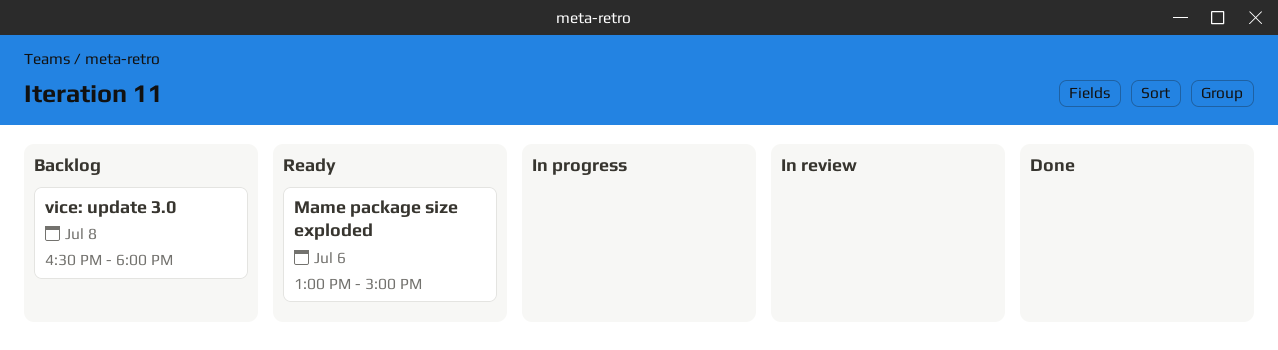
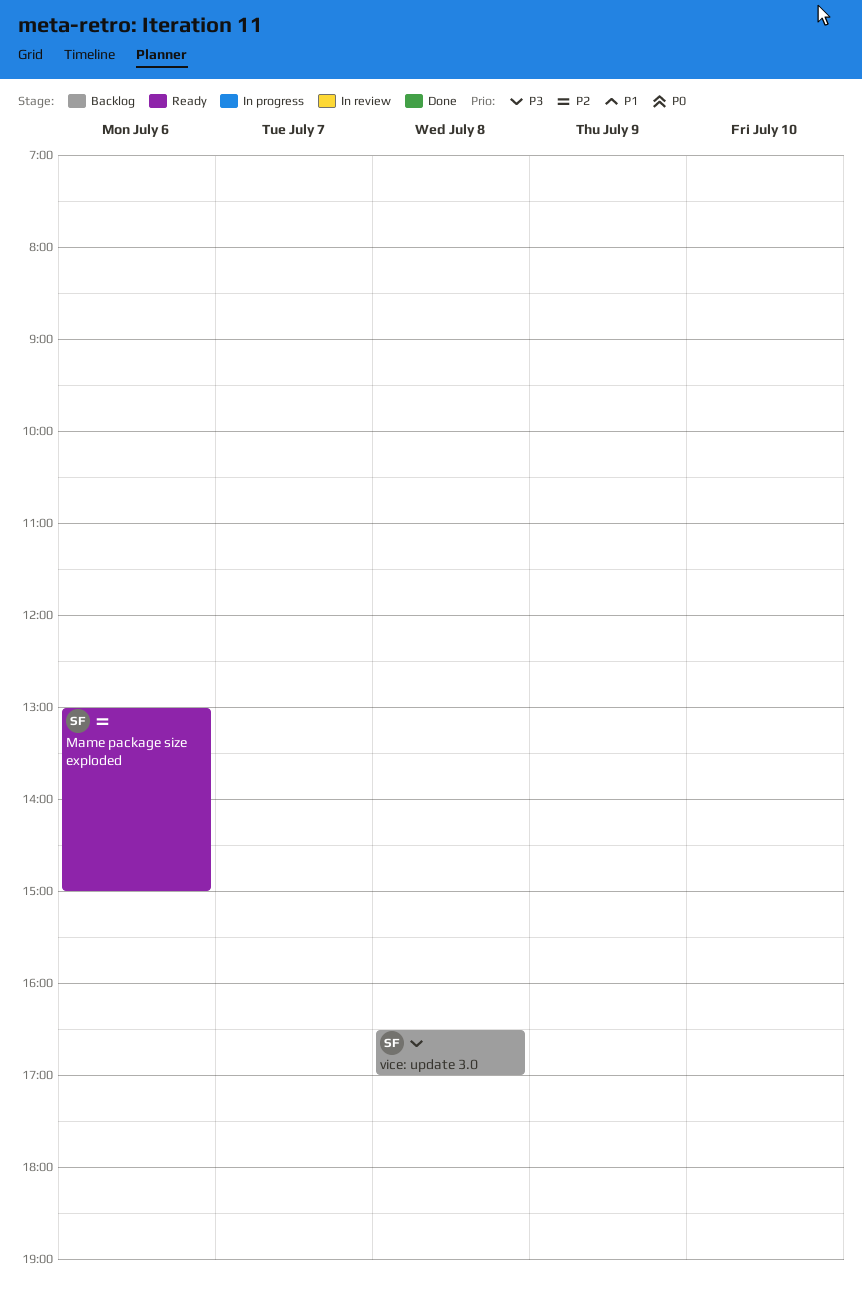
vice: update 3.0, ends: 18:00 -> 17:00

